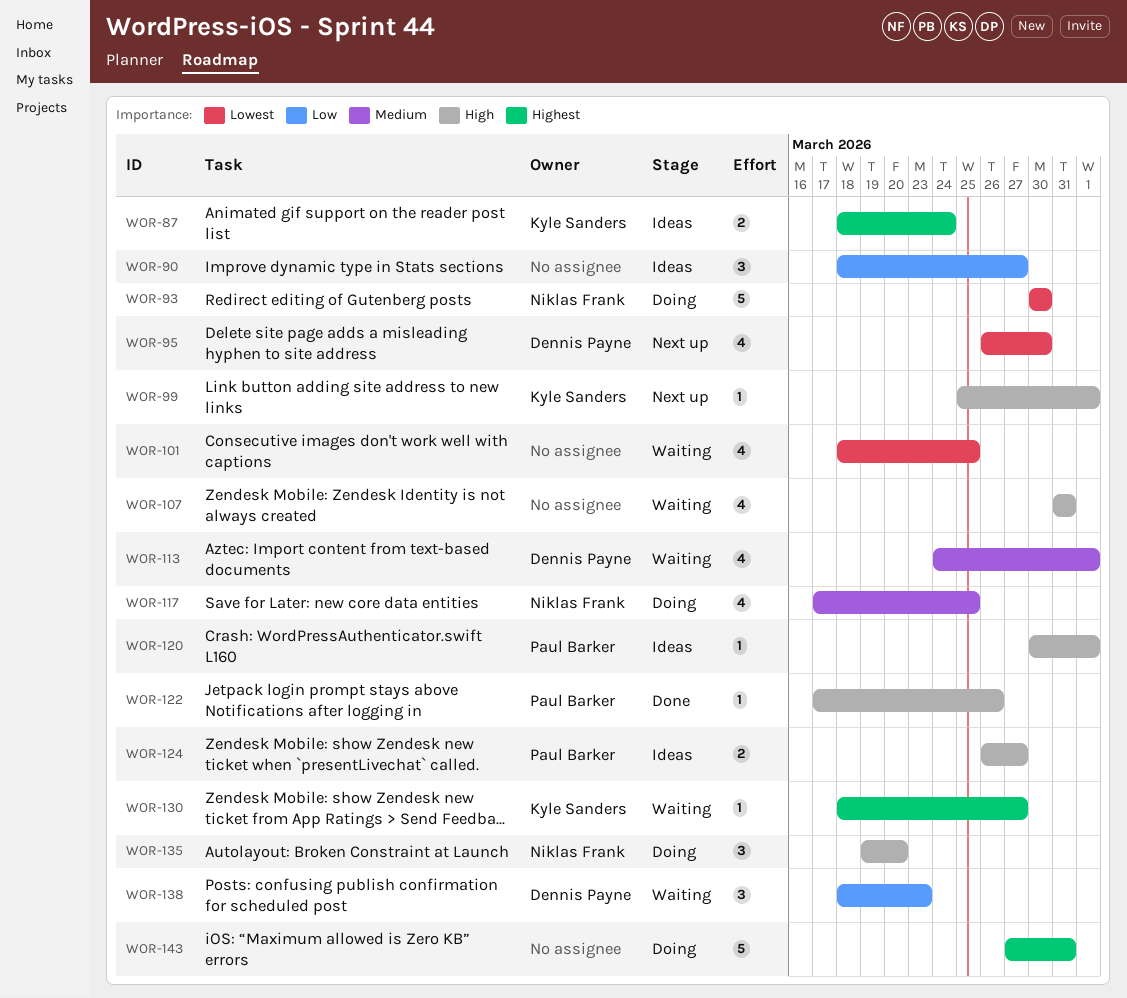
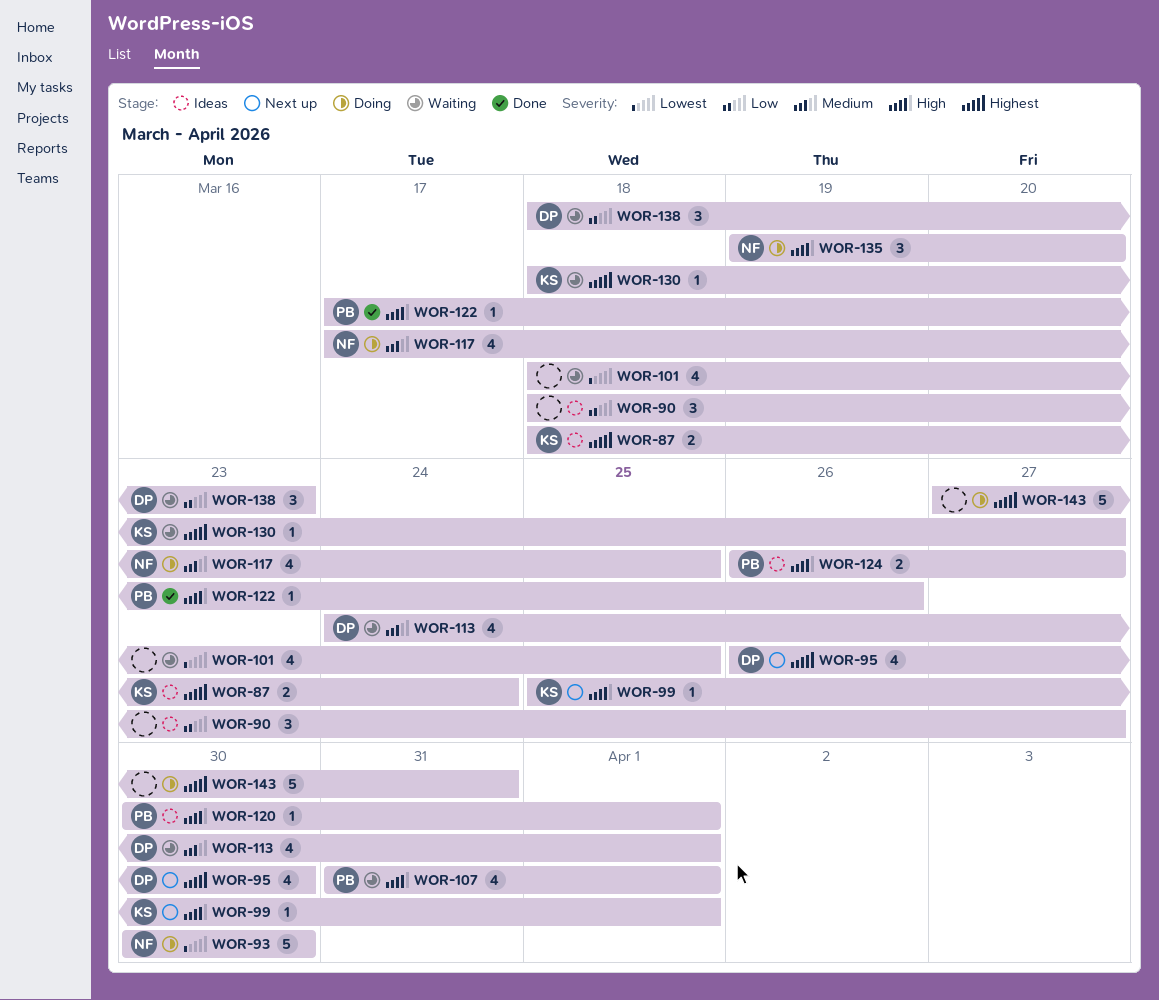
WOR-95, priority: Lowest -> Highest
WOR-107, owner: none -> Paul Barker
WOR-107, due: Mar 31 -> Apr 1

